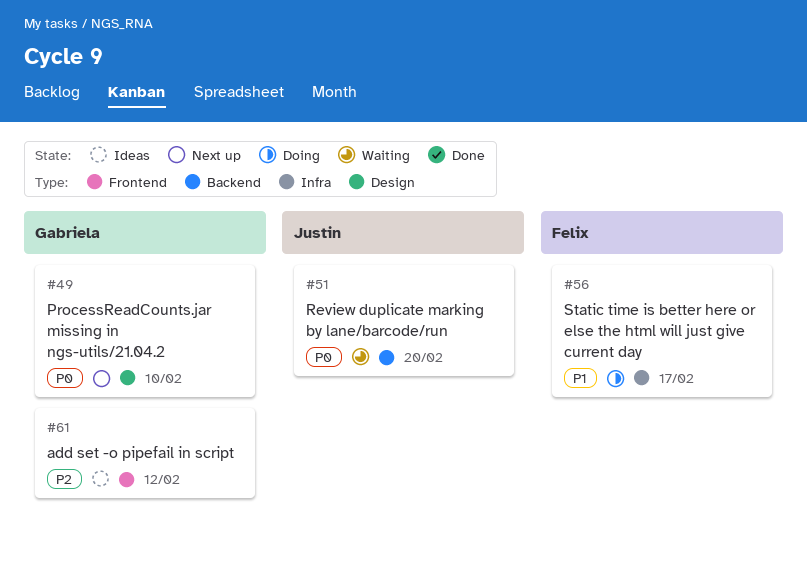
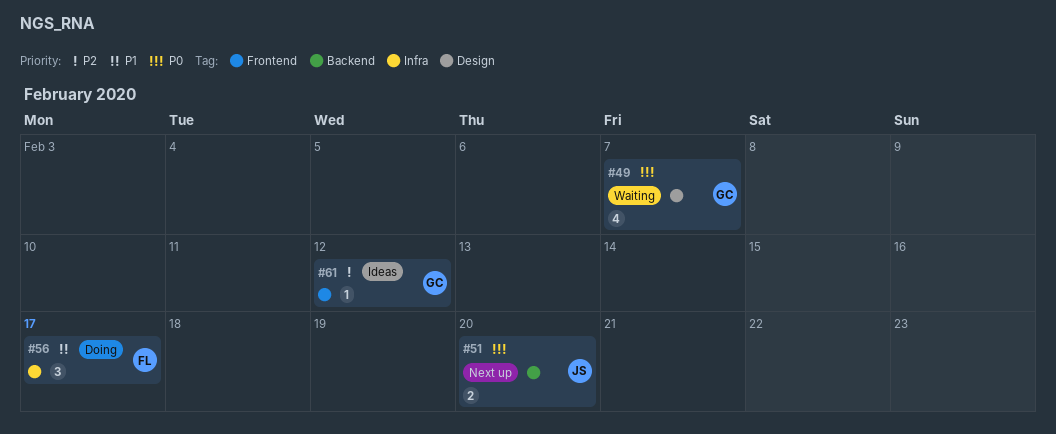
#49, status: Next up -> Waiting
#49, due: Feb 10 -> Feb 7
#51, status: Waiting -> Next up

